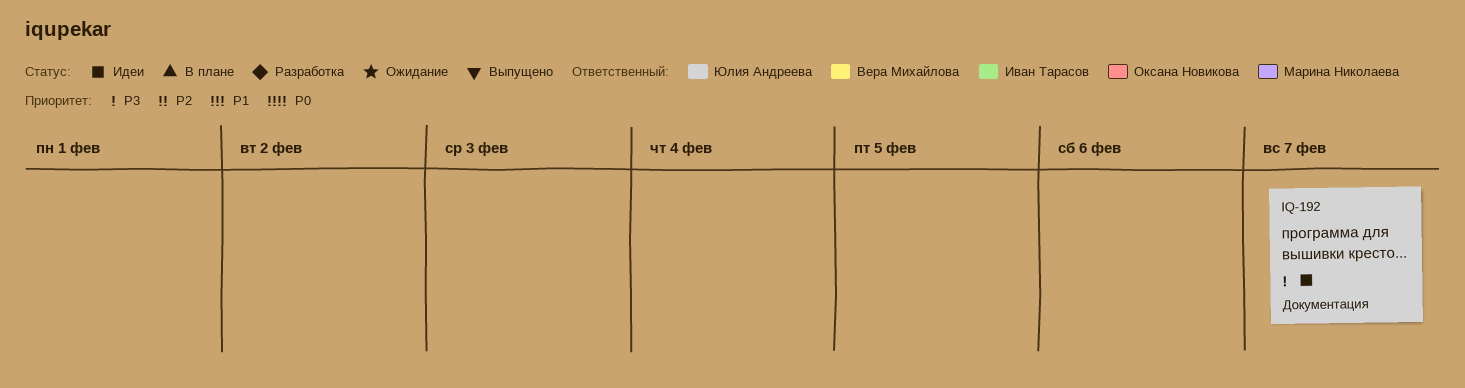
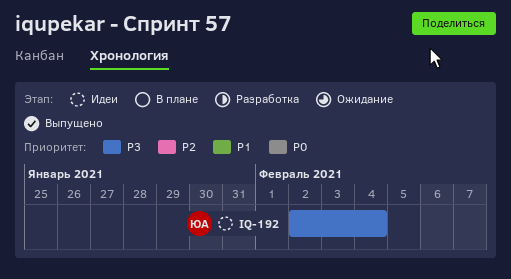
IQ-192, due: Feb 7 -> Feb 4

